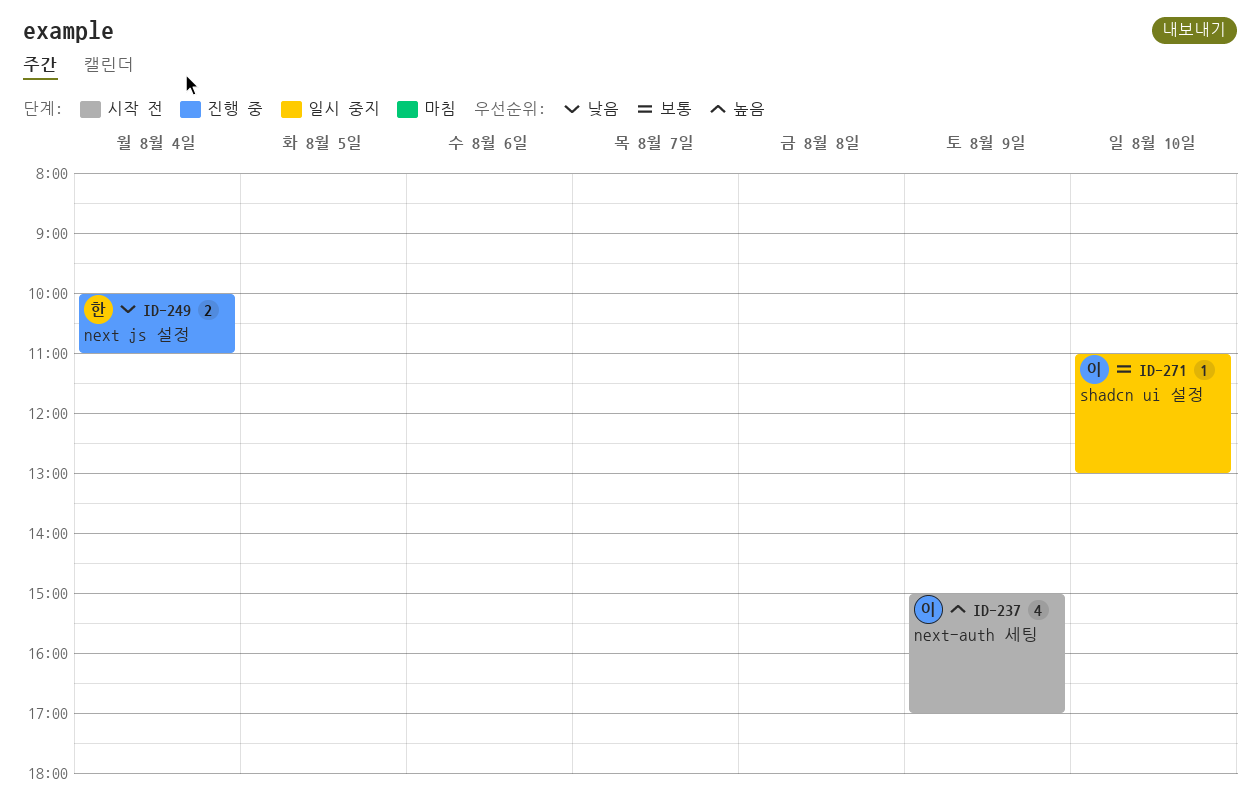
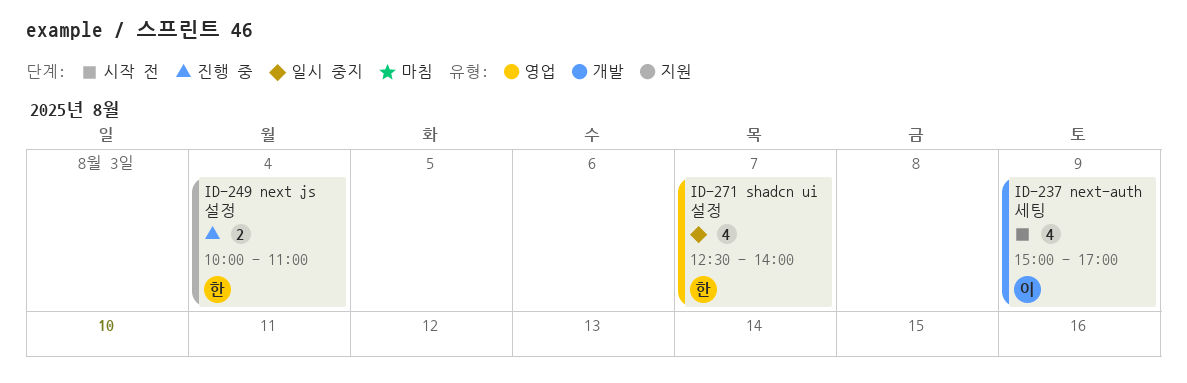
ID-271, owner: 이 -> 한
ID-271, estimate: 1 -> 4
ID-271, day: Aug 10 -> Aug 7
ID-271, begins: 11:00 -> 12:30
ID-271, ends: 13:00 -> 14:00

